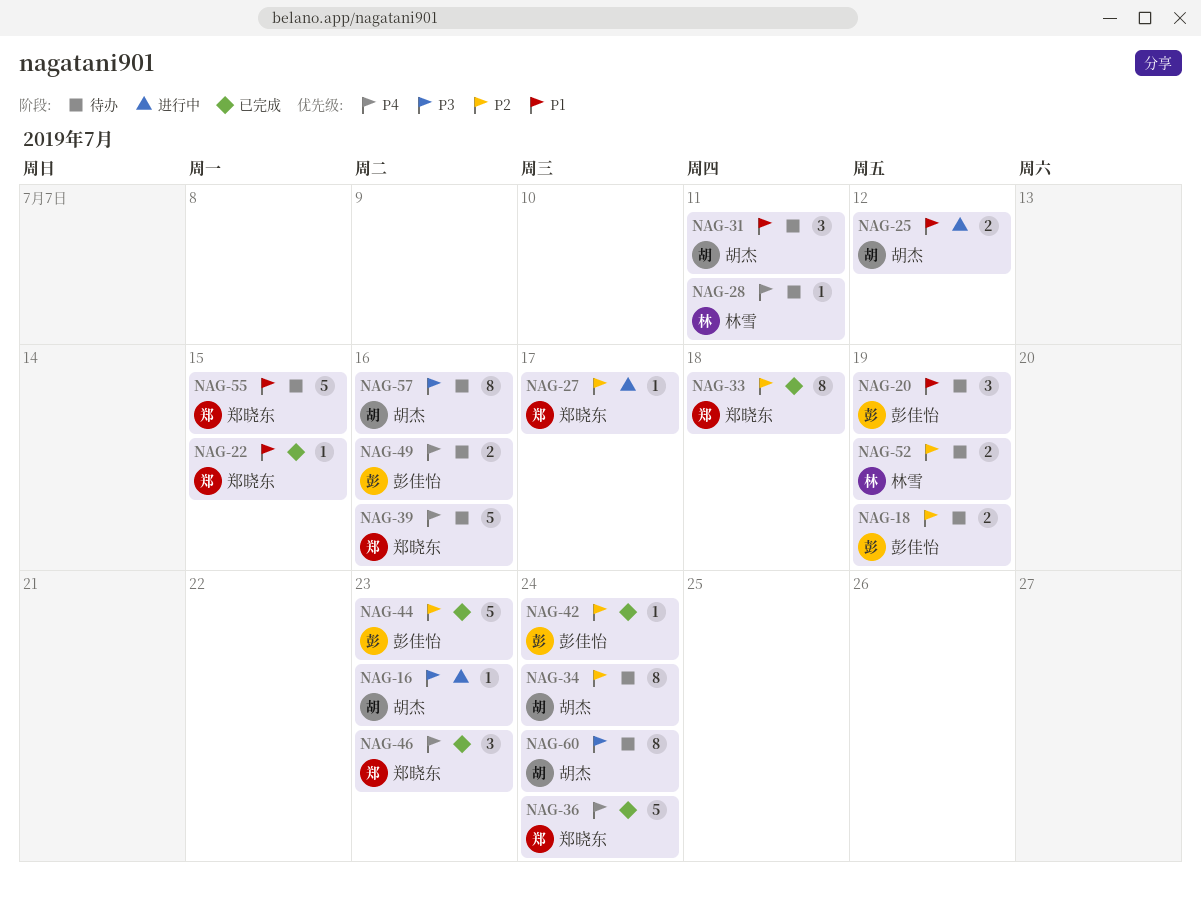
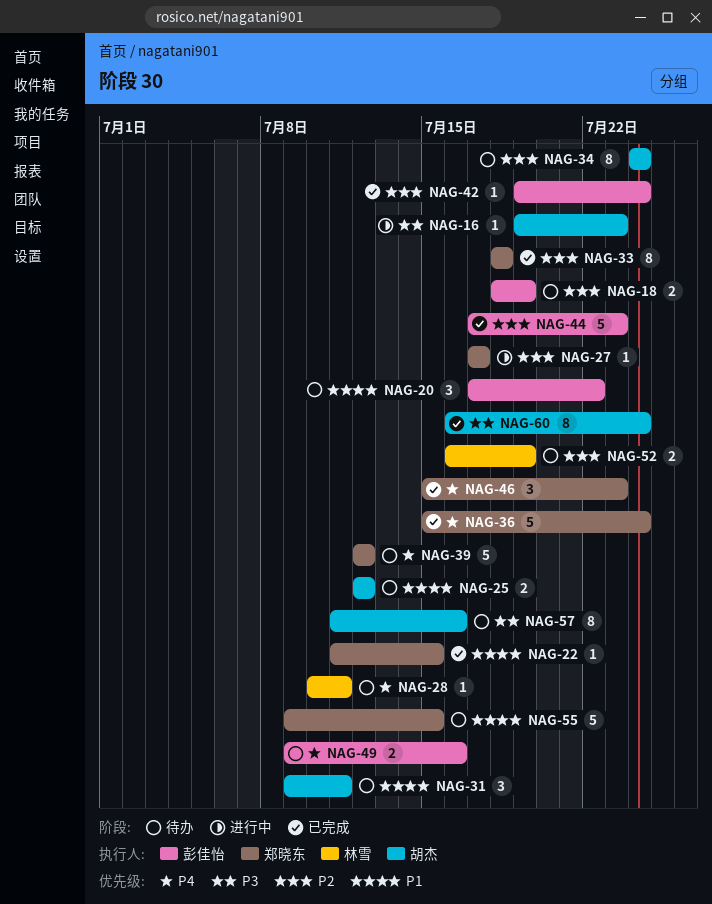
NAG-20, due: Jul 19 -> Jul 22
NAG-25, status: 进行中 -> 待办
NAG-39, due: Jul 16 -> Jul 12
NAG-60, status: 待办 -> 已完成

